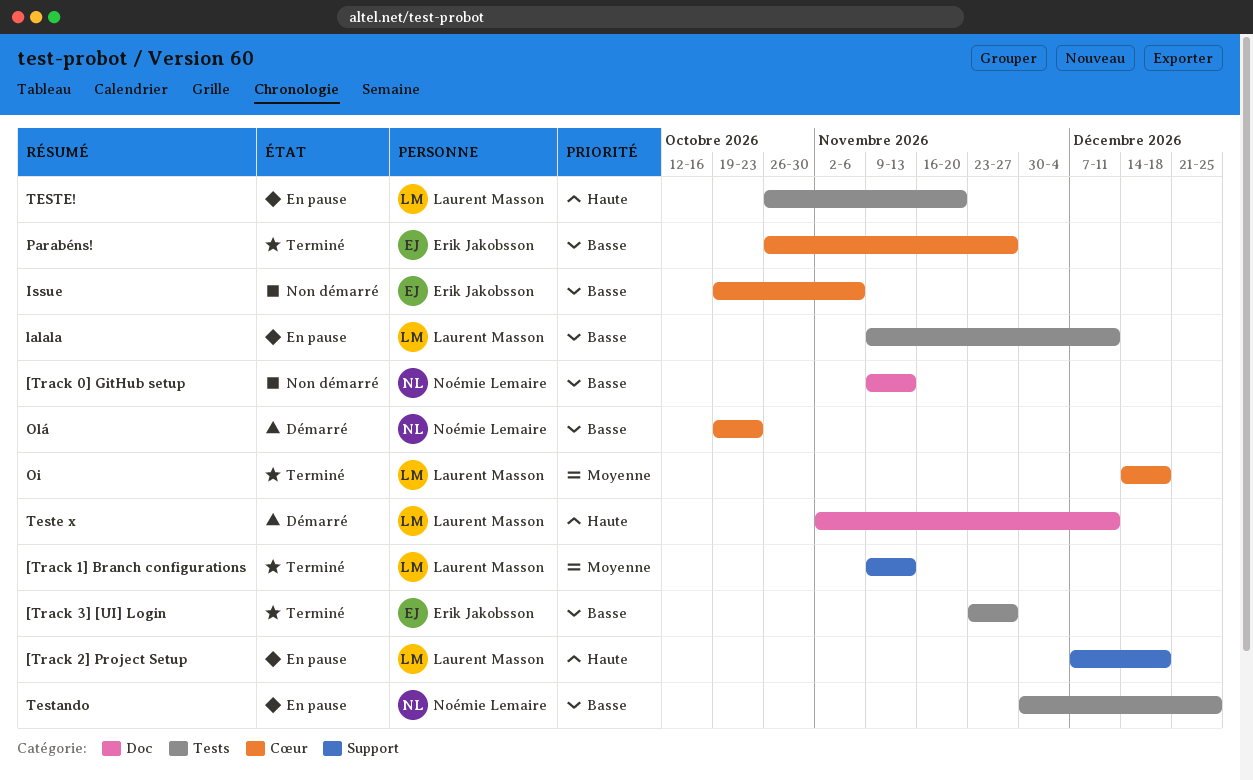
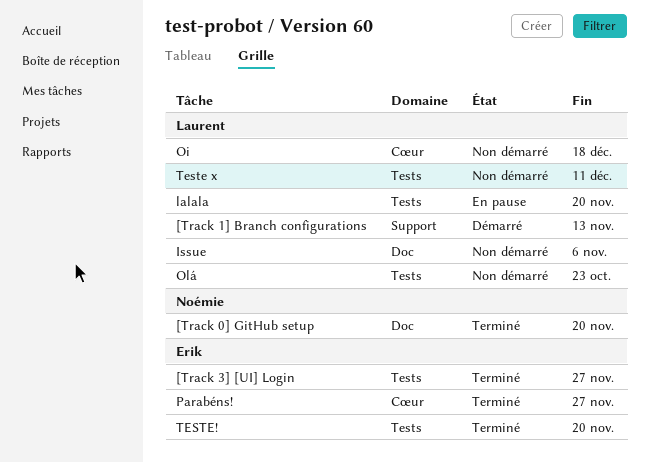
[Track 0] GitHub setup, status: Non démarré -> Terminé
[Track 0] GitHub setup, due: Nov 13 -> Nov 20
[Track 1] Branch configurations, status: Terminé -> Démarré
[Track 2] Project Setup: present -> none
Issue, owner: Erik Jakobsson -> Laurent Masson
Issue, label: Cœur -> Doc
lalala, due: Dec 11 -> Nov 20
Oi, status: Terminé -> Non démarré
Olá, status: Démarré -> Non démarré
Olá, owner: Noémie Lemaire -> Laurent Masson
Olá, label: Cœur -> Tests
Testando: present -> none
Teste x, status: Démarré -> Non démarré
Teste x, label: Doc -> Tests
TESTE!, status: En pause -> Terminé
TESTE!, owner: Laurent Masson -> Erik Jakobsson

